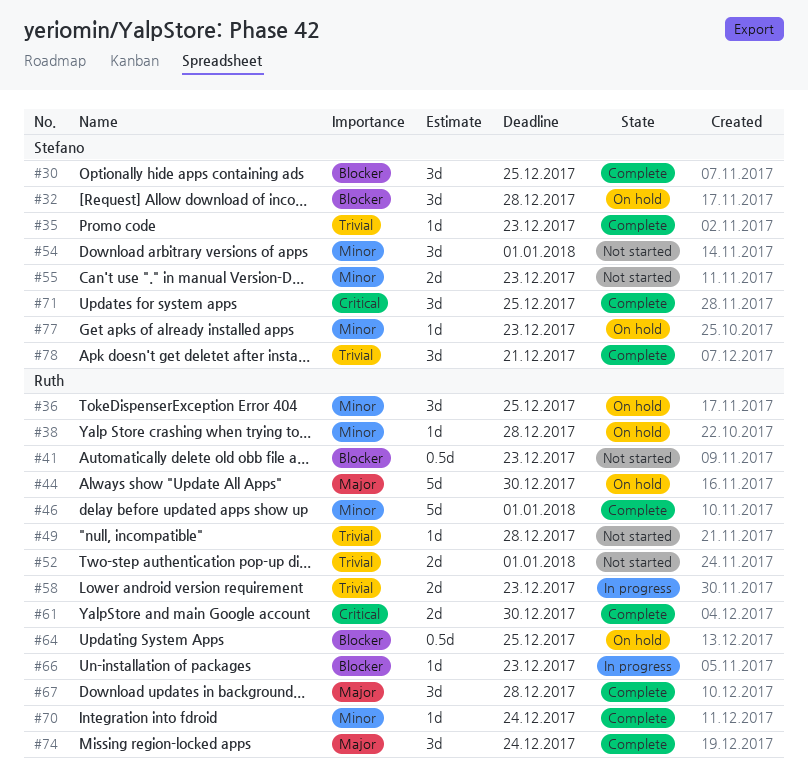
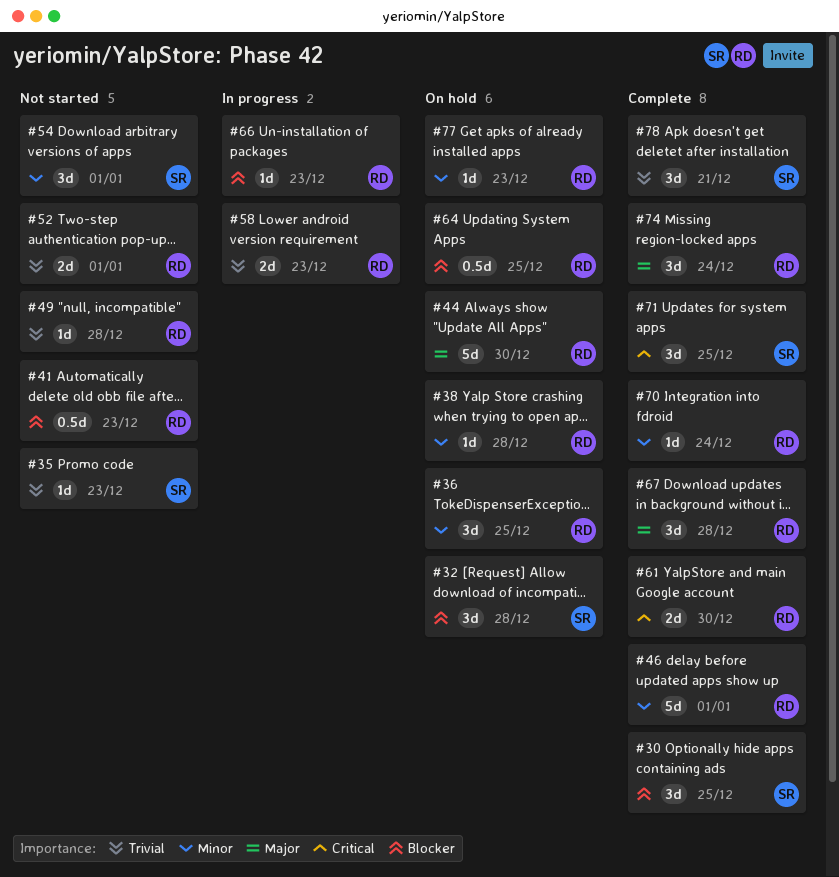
#35, status: Complete -> Not started
#55: present -> none
#77, owner: Stefano -> Ruth

